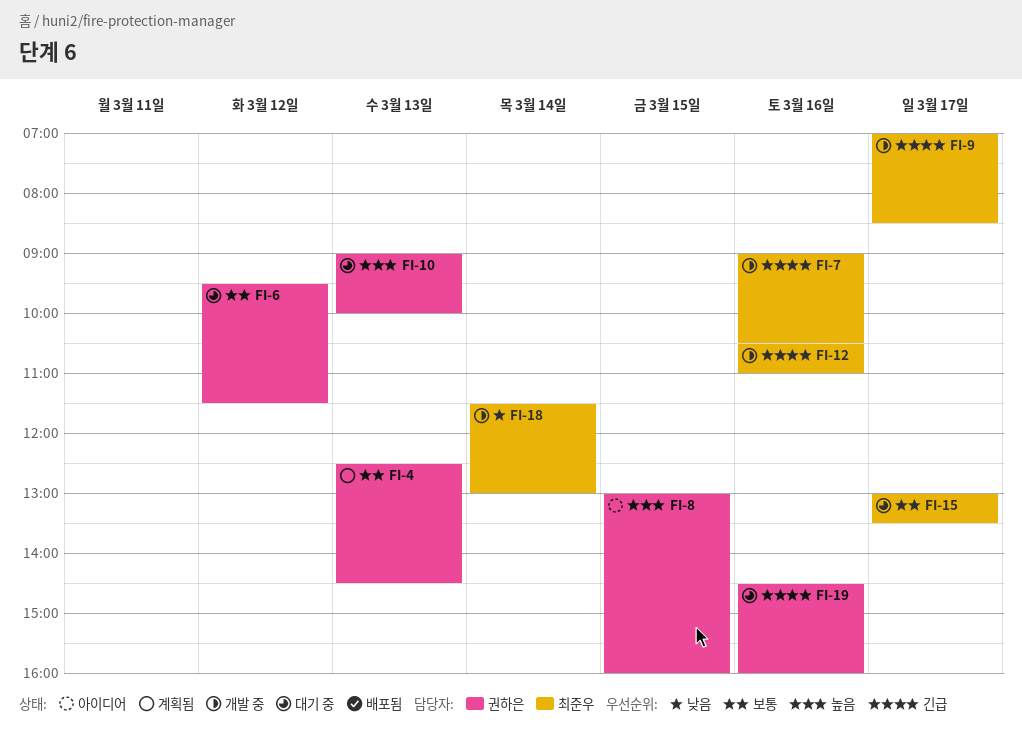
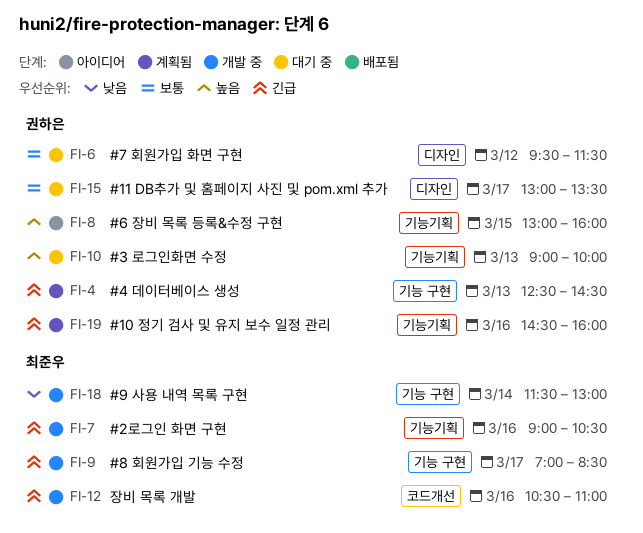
FI-4, priority: 보통 -> 긴급
FI-15, owner: 최준우 -> 권하은
FI-19, status: 대기 중 -> 계획됨

